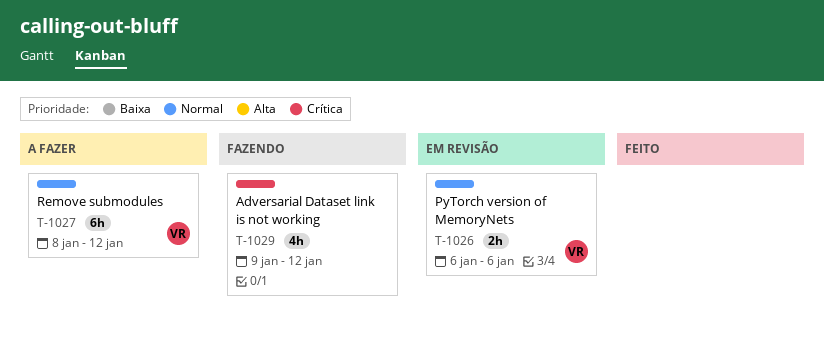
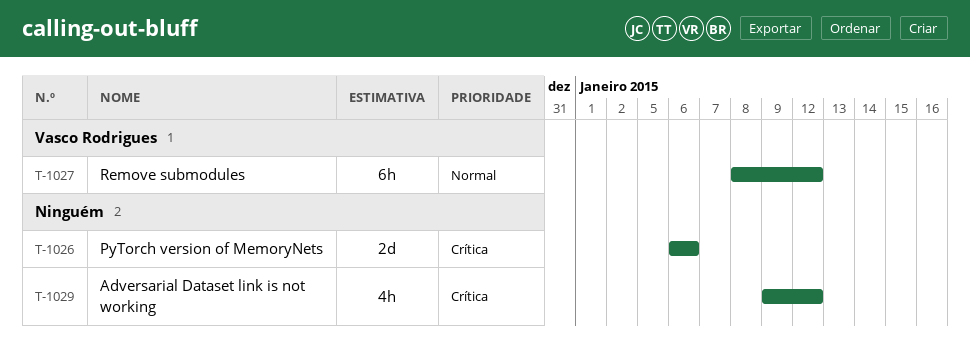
T-1026, owner: Vasco Rodrigues -> none
T-1026, priority: Normal -> Crítica
T-1026, estimate: 2h -> 2d

